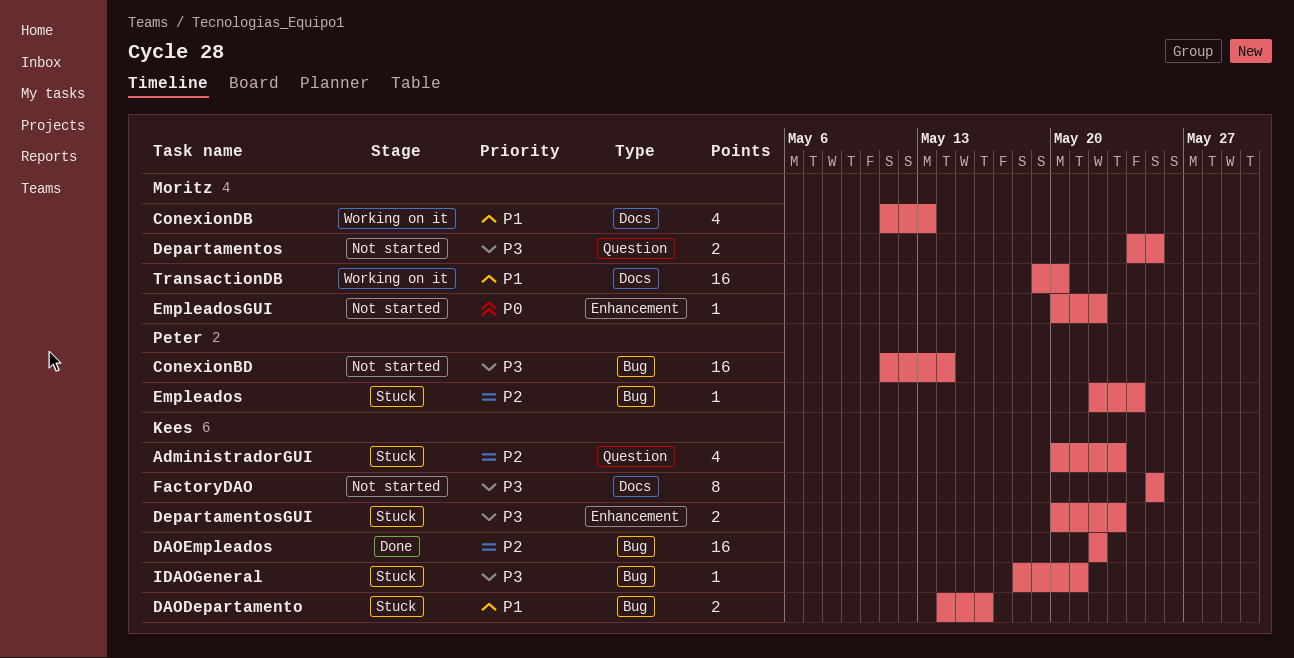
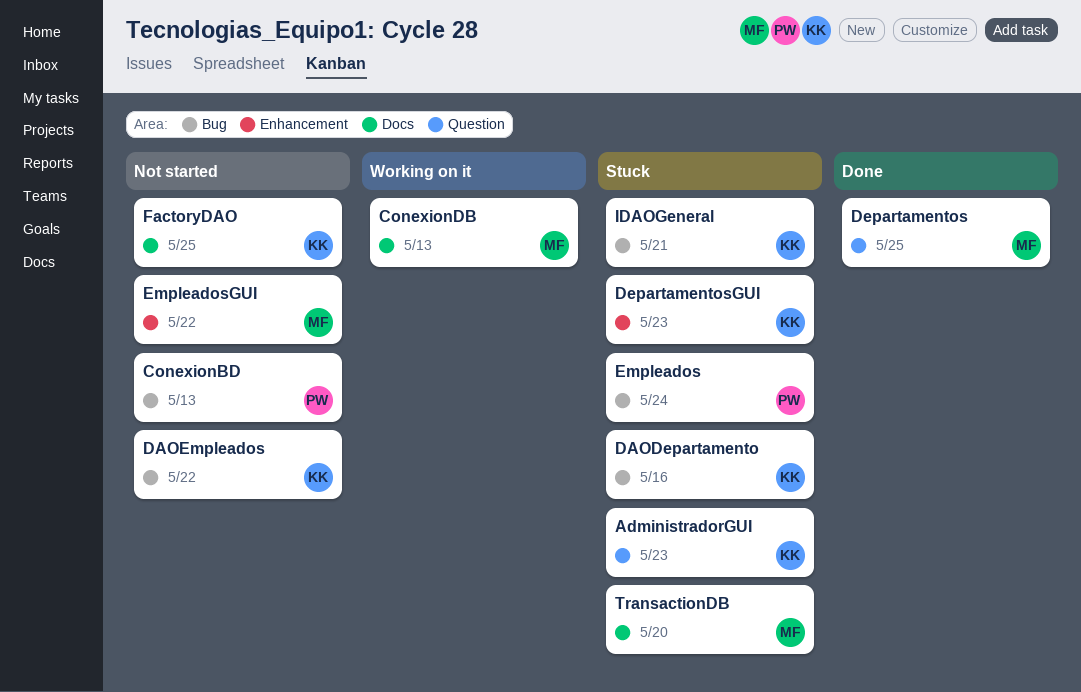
ConexionBD, due: May 14 -> May 13
DAOEmpleados, status: Done -> Not started
Departamentos, status: Not started -> Done
TransactionDB, status: Working on it -> Stuck

